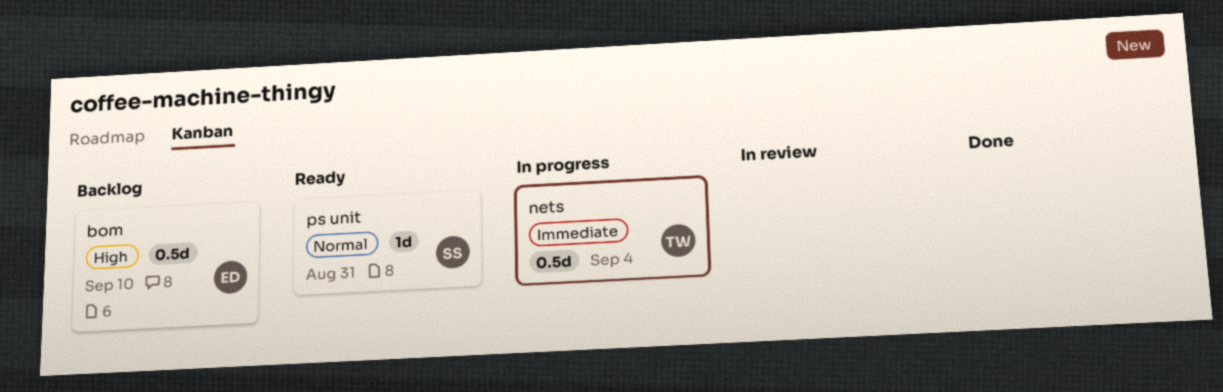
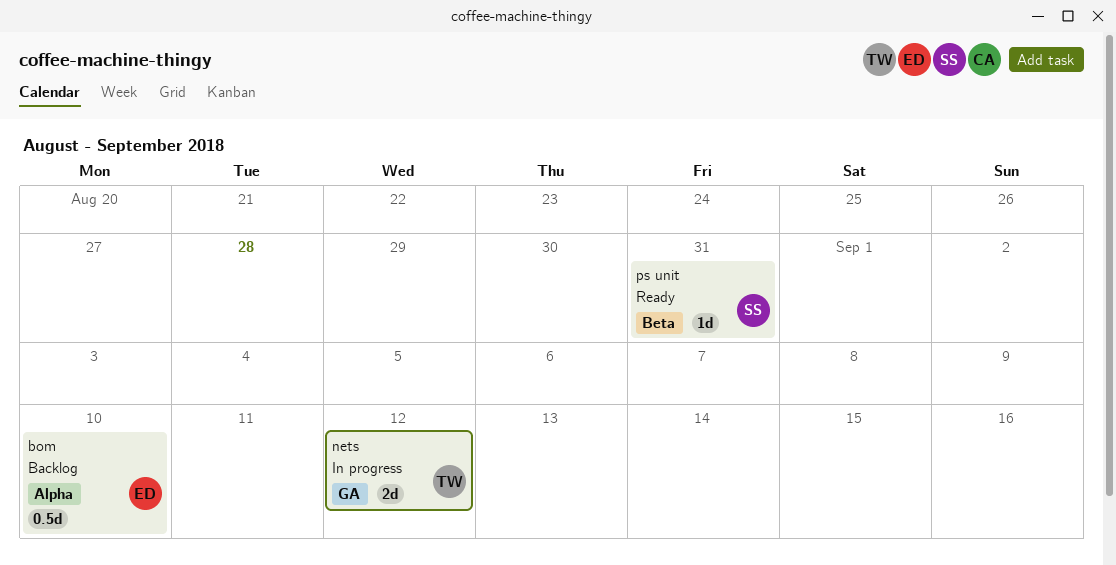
nets, estimate: 0.5d -> 2d
nets, due: Sep 4 -> Sep 12

